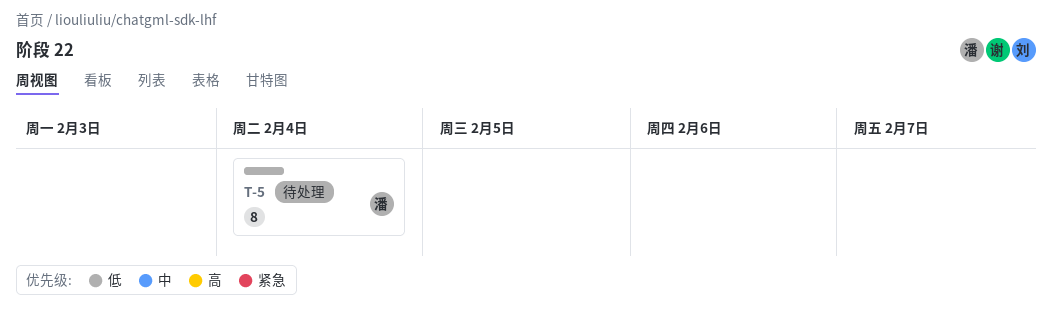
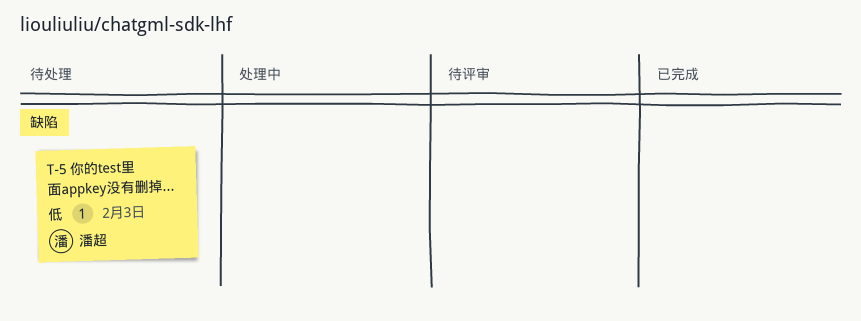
T-5, estimate: 8 -> 1
T-5, due: Feb 4 -> Feb 3

